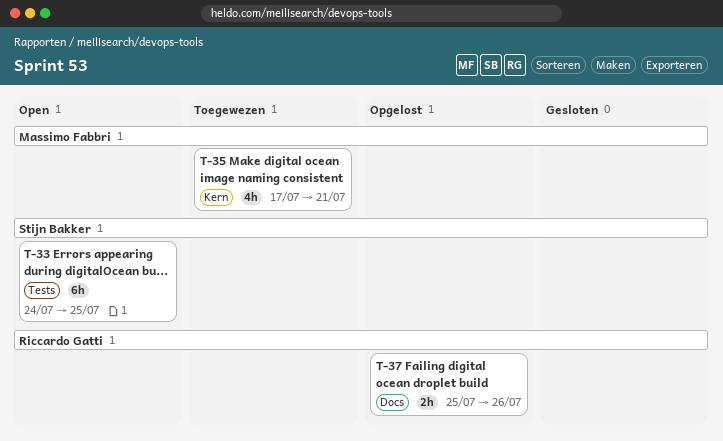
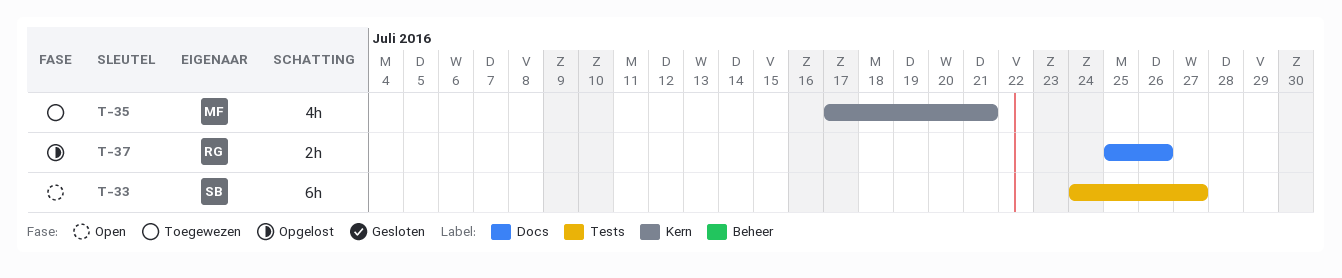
T-33, due: Jul 25 -> Jul 27

